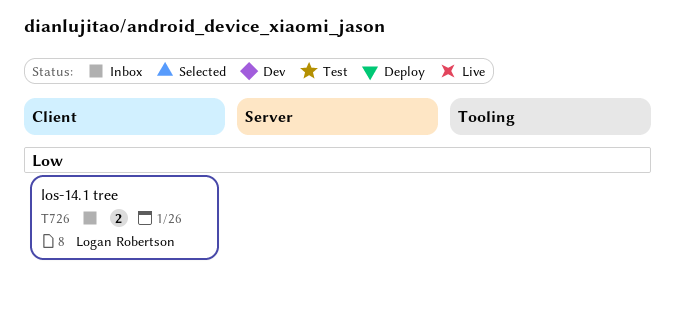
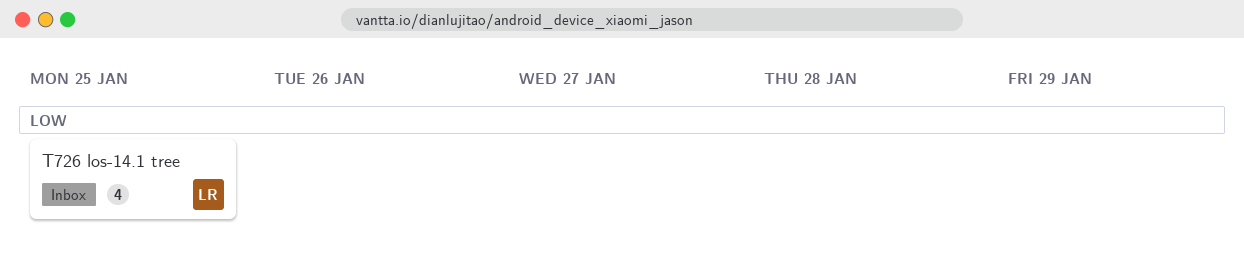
T726, estimate: 2 -> 4
T726, due: Jan 26 -> Jan 25

